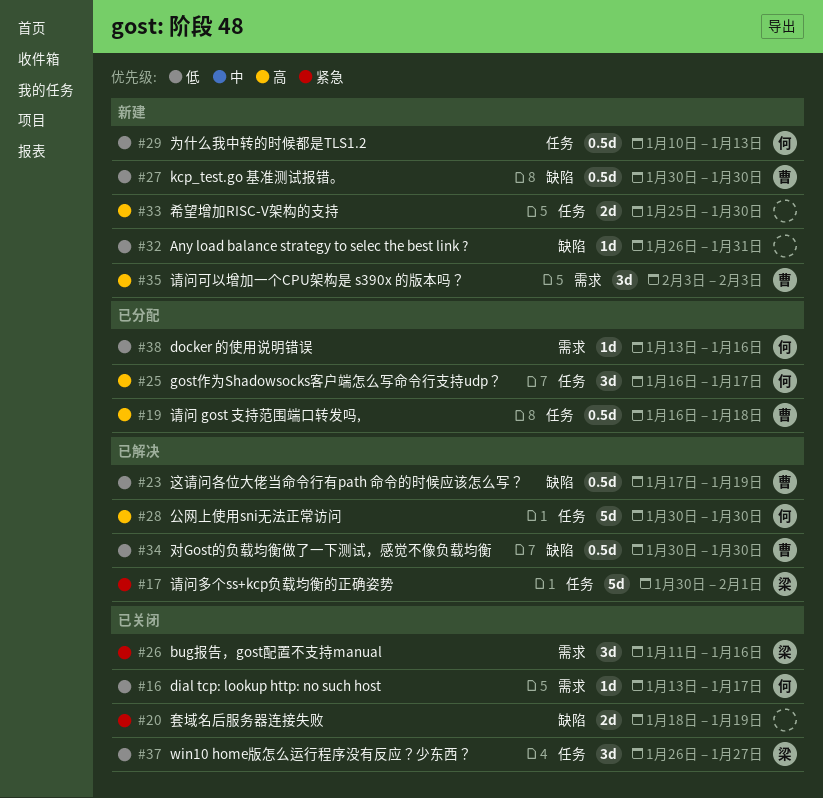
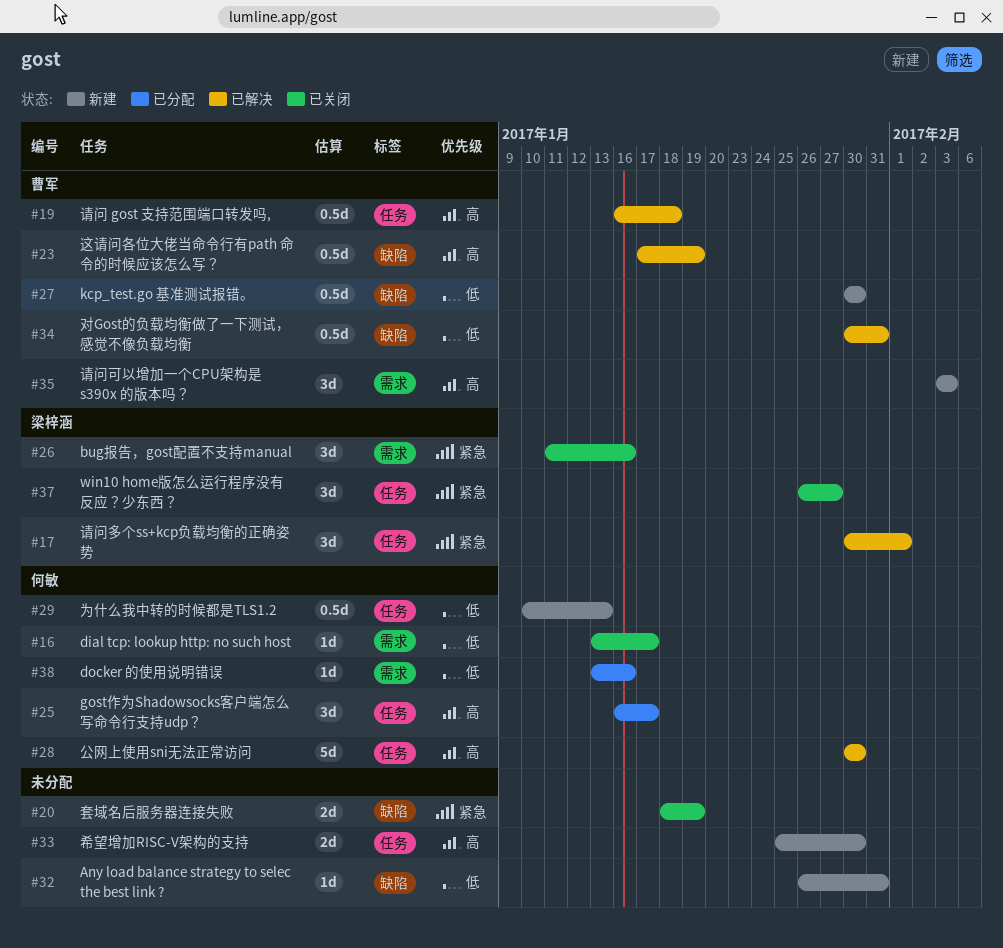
#17, estimate: 5d -> 3d
#19, status: 已分配 -> 已解决
#23, priority: 低 -> 高
#34, due: Jan 30 -> Jan 31
#37, priority: 低 -> 紧急

